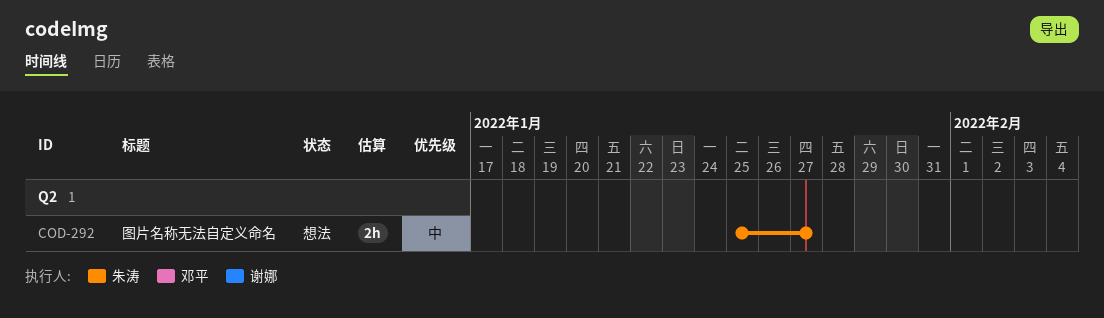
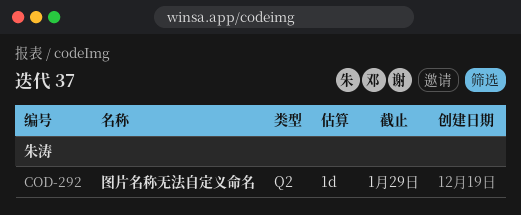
COD-292, estimate: 2h -> 1d
COD-292, due: Jan 27 -> Jan 29

